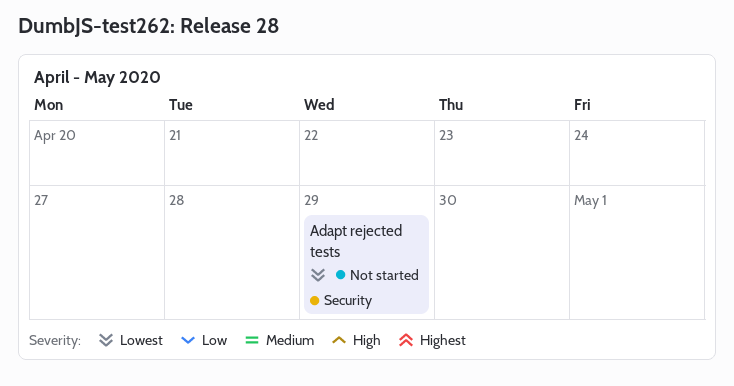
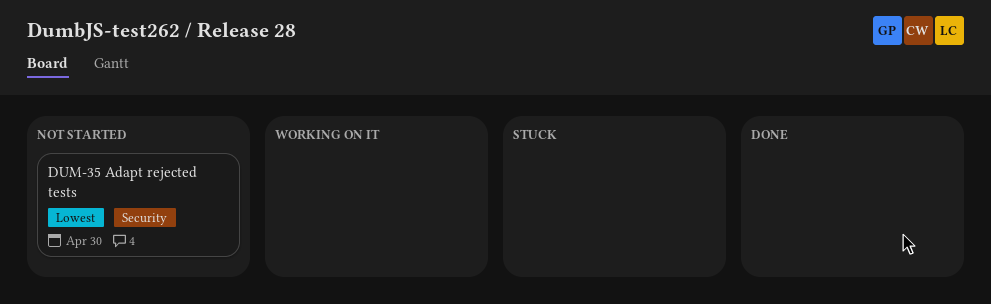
Adapt rejected tests, due: Apr 29 -> Apr 30

